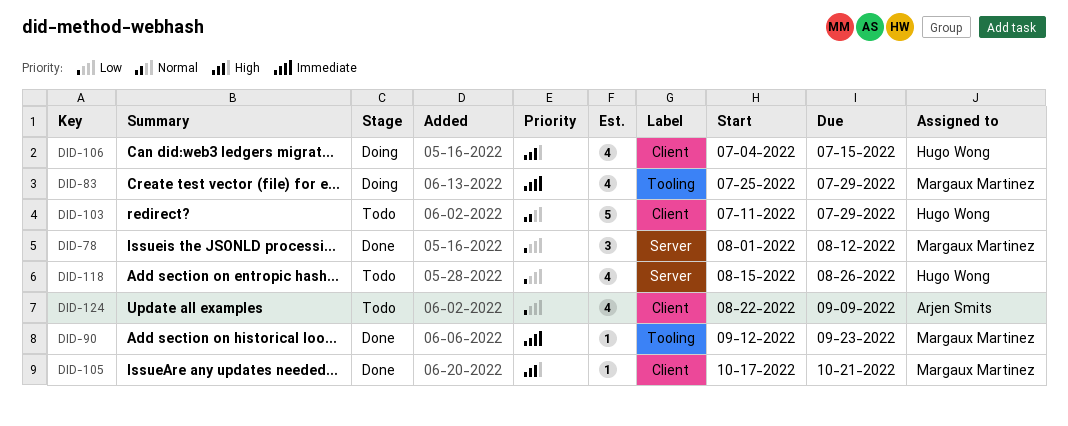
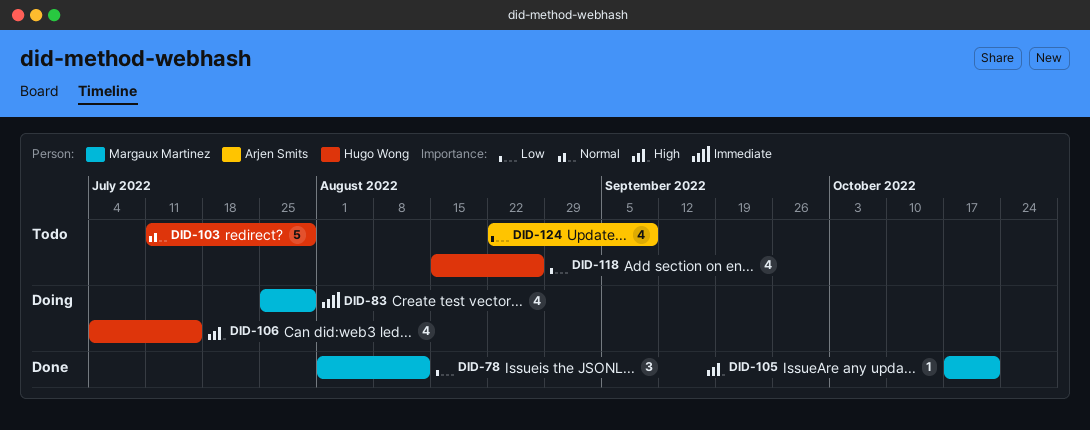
DID-90: present -> none

